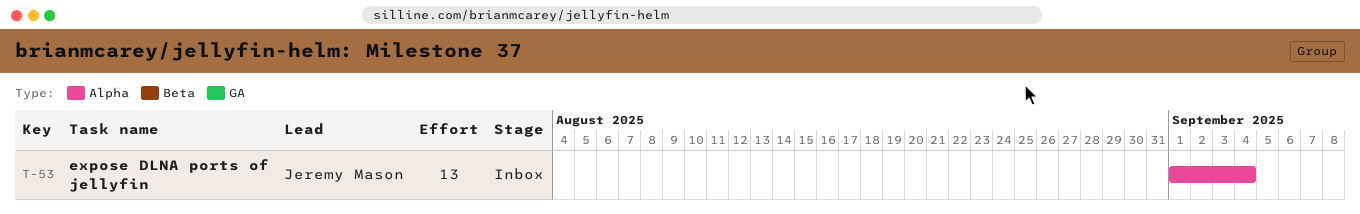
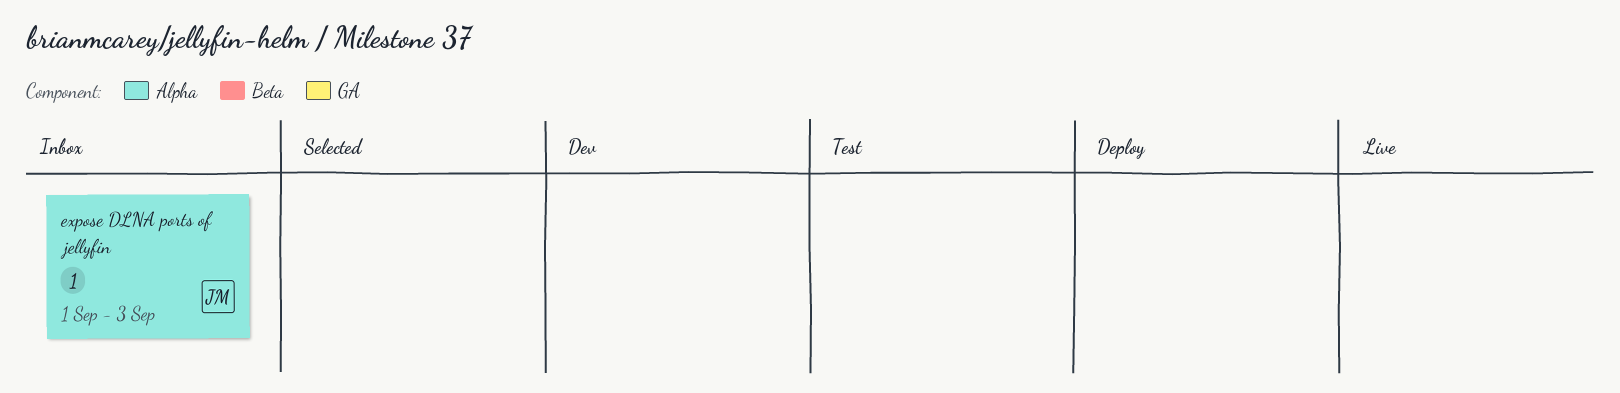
expose DLNA ports of jellyfin, estimate: 13 -> 1
expose DLNA ports of jellyfin, due: Sep 4 -> Sep 3

